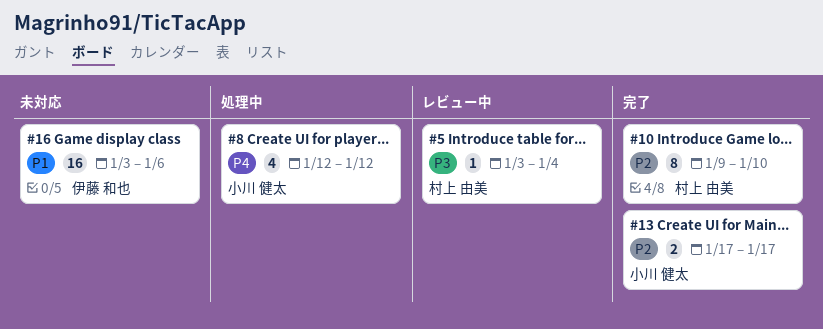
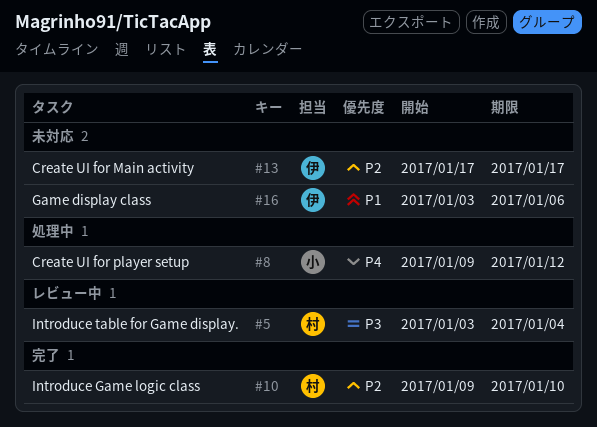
#8, start: Jan 12 -> Jan 9
#13, status: 完了 -> 未対応
#13, owner: 小川 健太 -> 伊藤 和也

